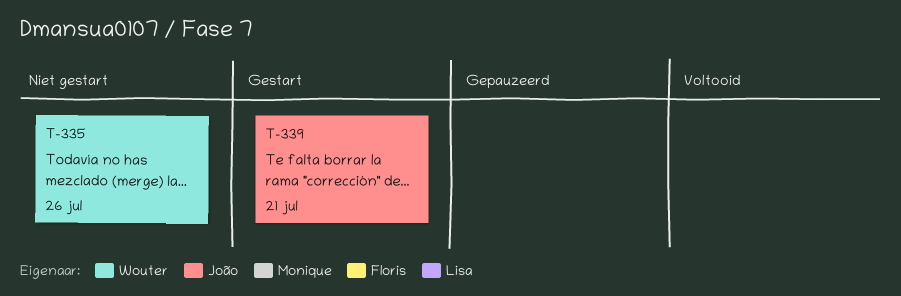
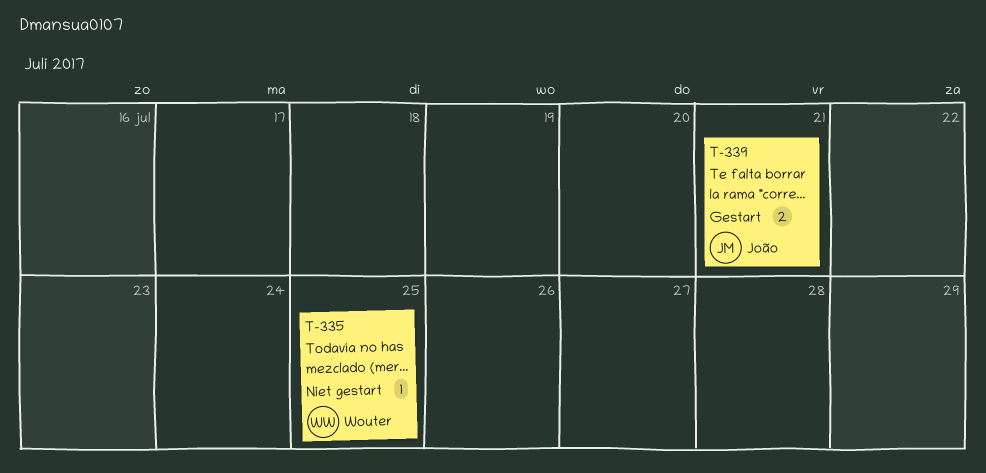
T-335, due: Jul 26 -> Jul 25

